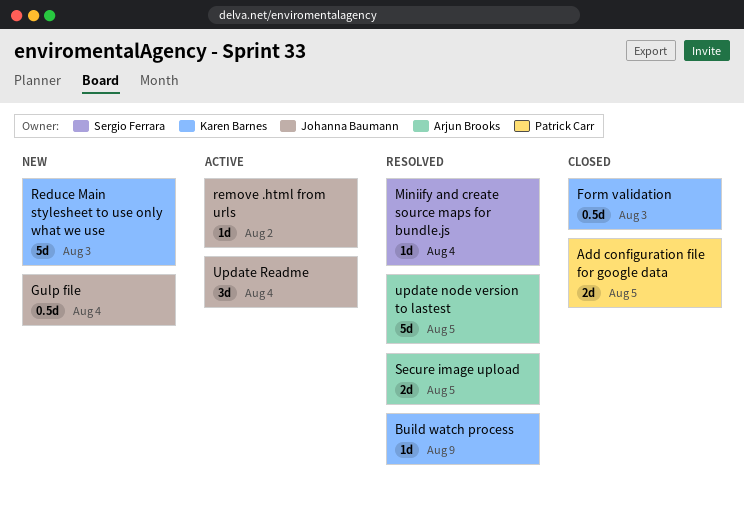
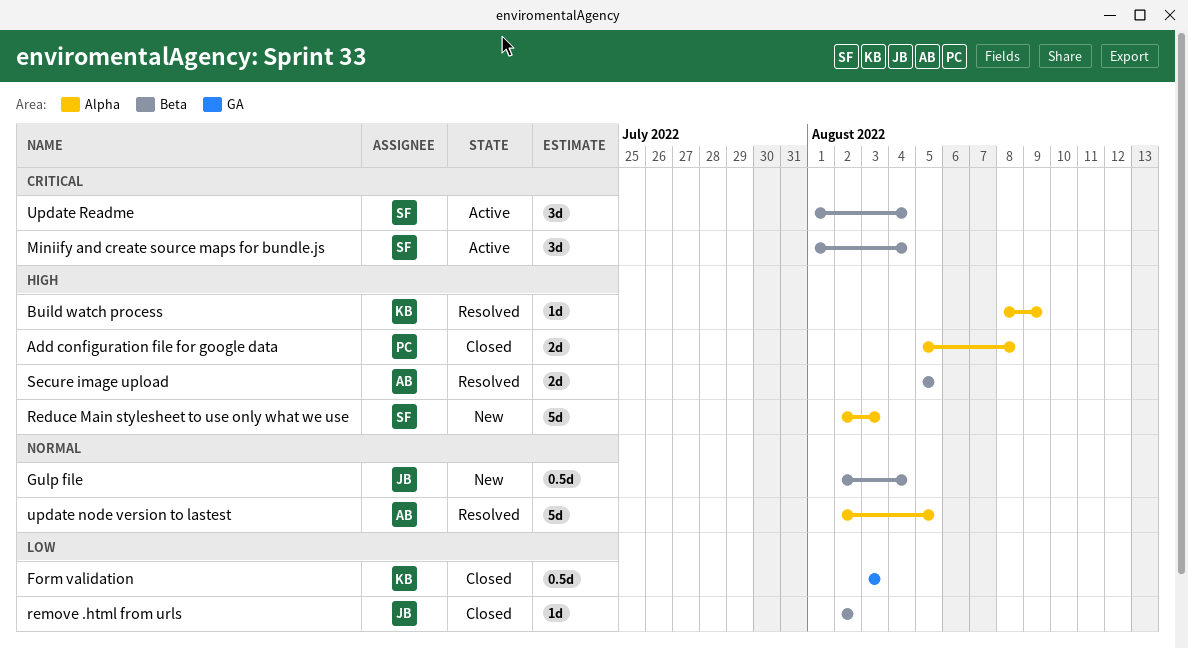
Add configuration file for google data, due: Aug 5 -> Aug 8
Miniify and create source maps for bundle.js, status: Resolved -> Active
Miniify and create source maps for bundle.js, estimate: 1d -> 3d
Reduce Main stylesheet to use only what we use, owner: Karen Barnes -> Sergio Ferrara
remove .html from urls, status: Active -> Closed
Update Readme, owner: Johanna Baumann -> Sergio Ferrara

